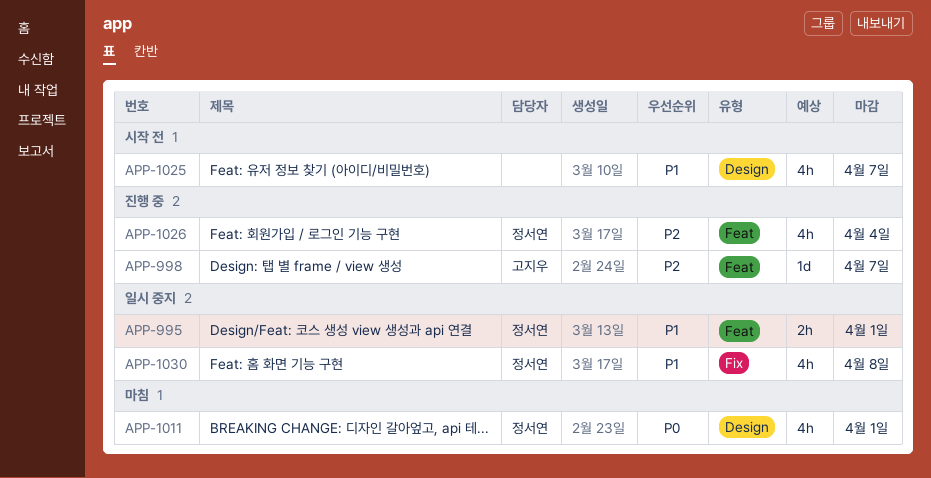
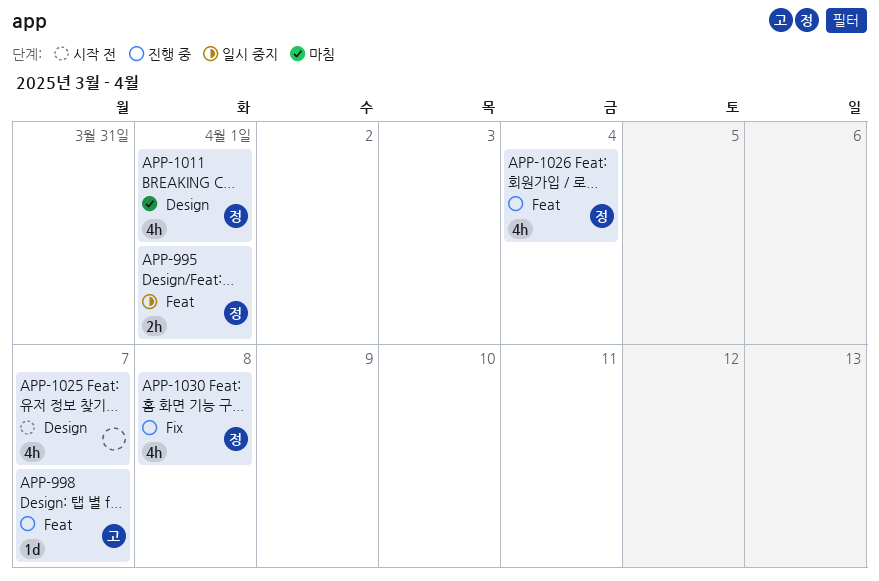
APP-1030, status: 일시 중지 -> 진행 중

